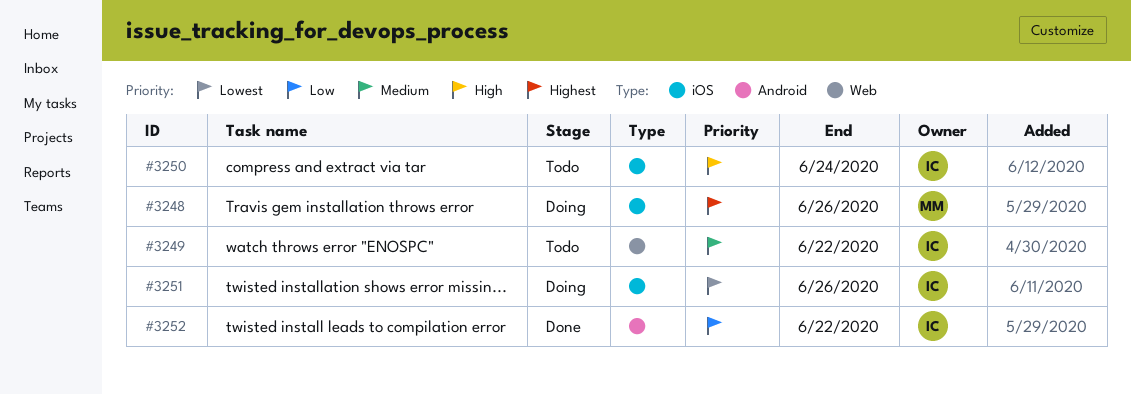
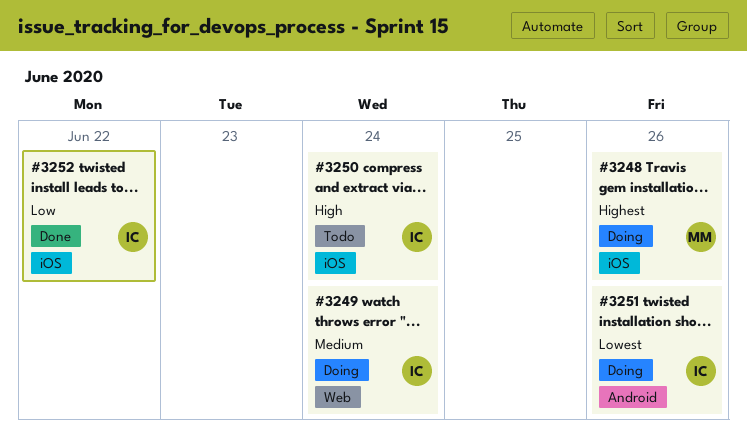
#3249, status: Todo -> Doing
#3249, due: Jun 22 -> Jun 24
#3251, label: iOS -> Android
#3252, label: Android -> iOS

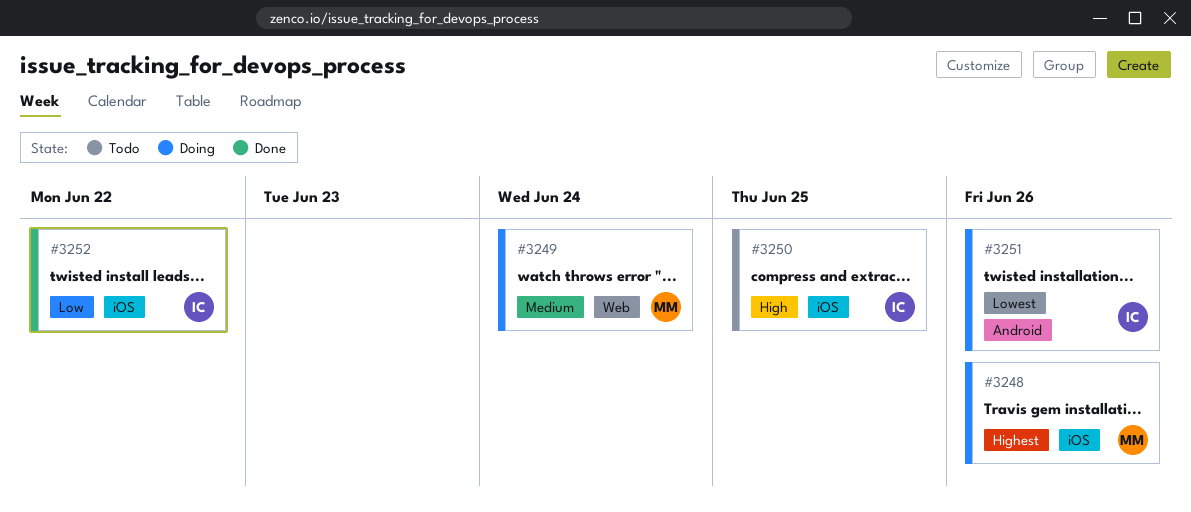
#3249, owner: IC -> MM
#3250, due: Jun 24 -> Jun 25

